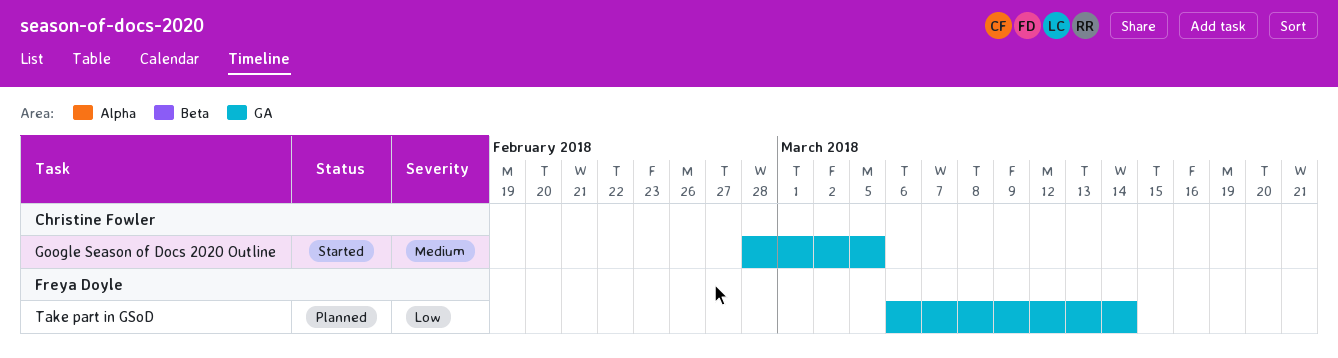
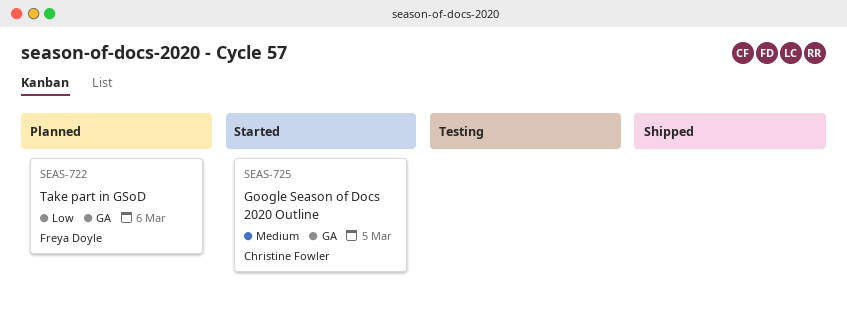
Take part in GSoD, due: Mar 14 -> Mar 6

